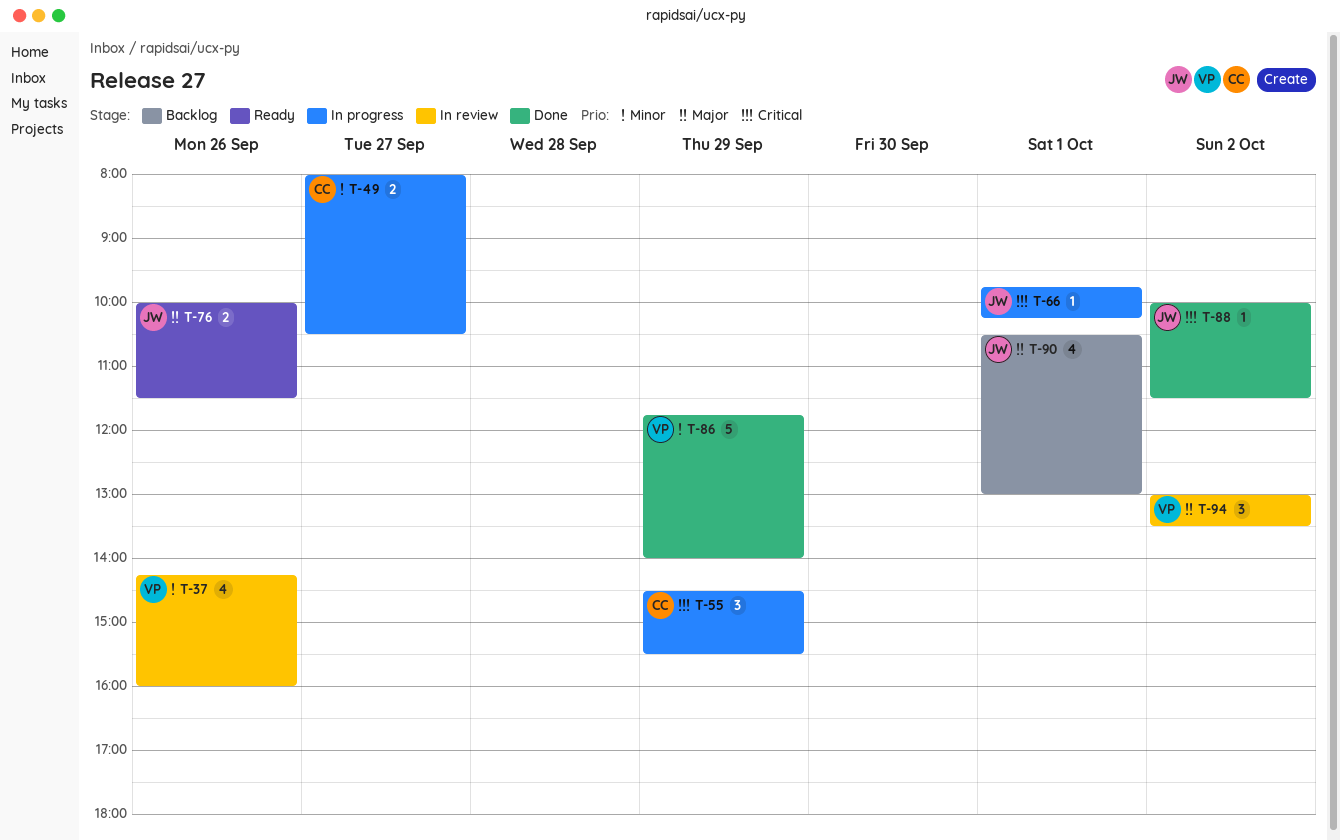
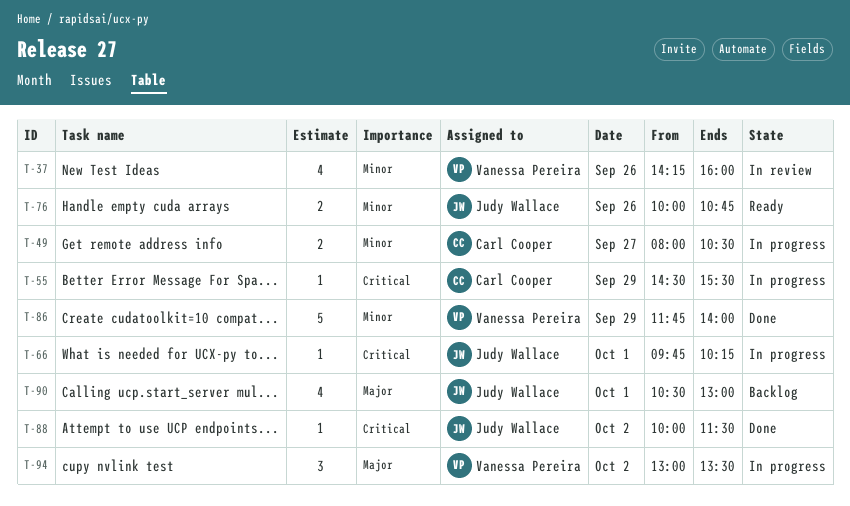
T-55, estimate: 3 -> 1
T-76, priority: Major -> Minor
T-76, ends: 11:30 -> 10:45
T-94, status: In review -> In progress

